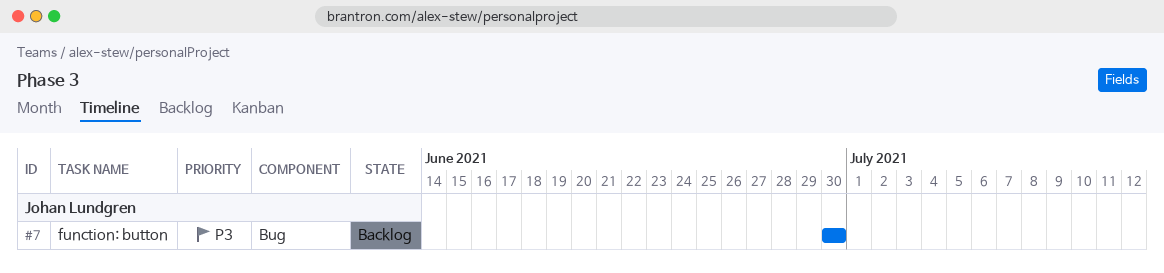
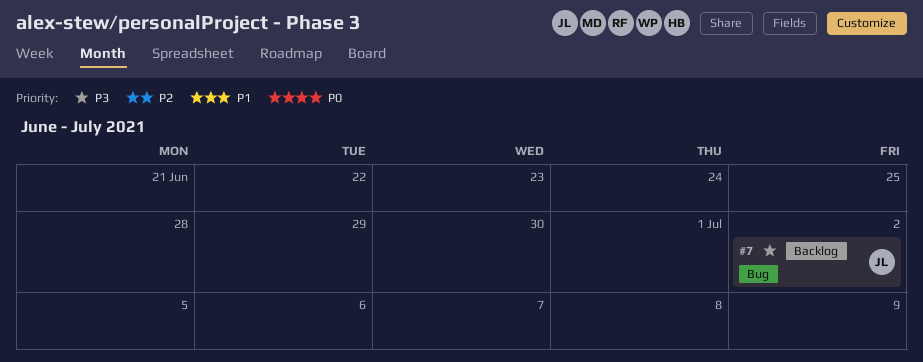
#7, due: Jun 30 -> Jul 2

